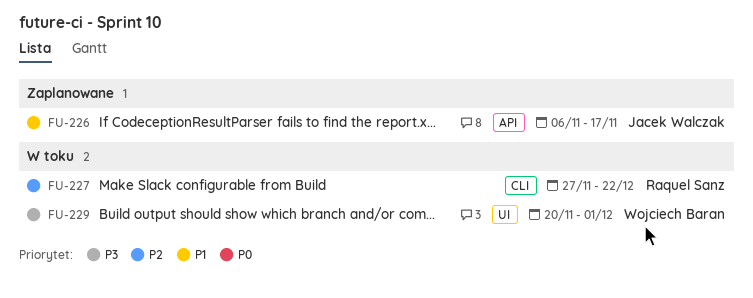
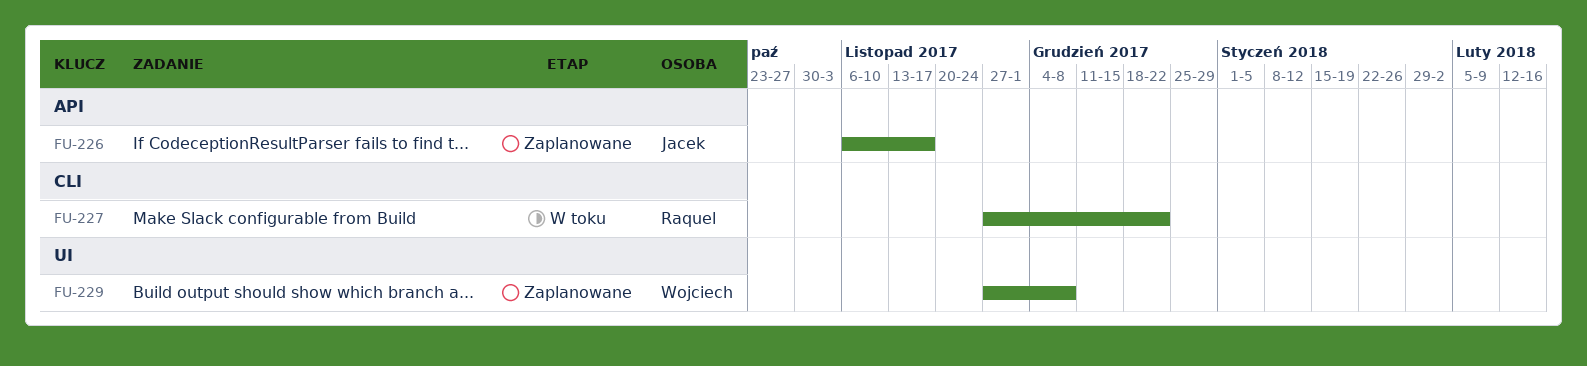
FU-229, status: W toku -> Zaplanowane
FU-229, start: Nov 20 -> Nov 27
FU-229, due: Dec 1 -> Dec 8

